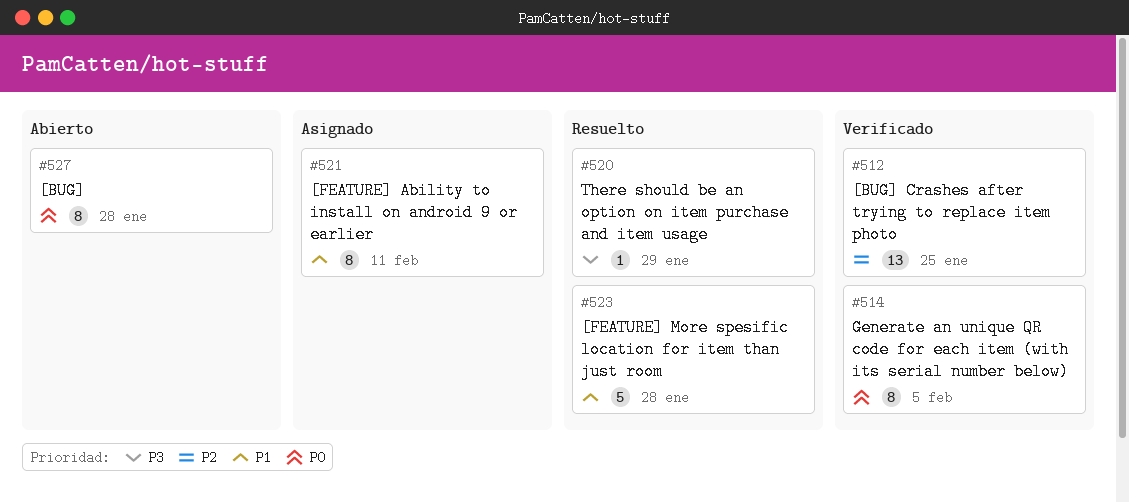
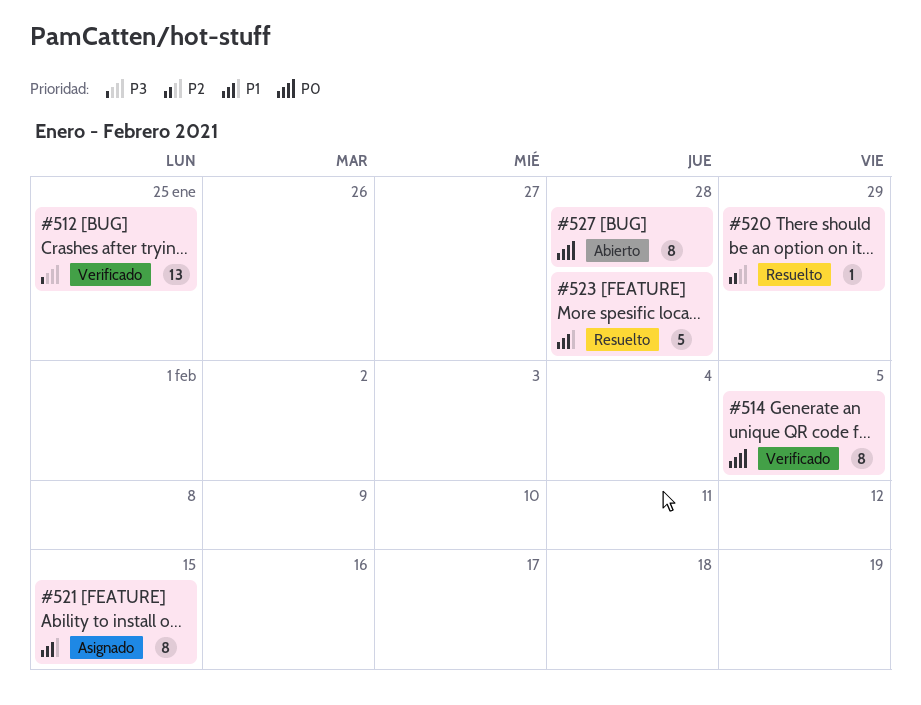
#512, priority: P2 -> P3
#520, priority: P3 -> P2
#521, due: Feb 11 -> Feb 15

